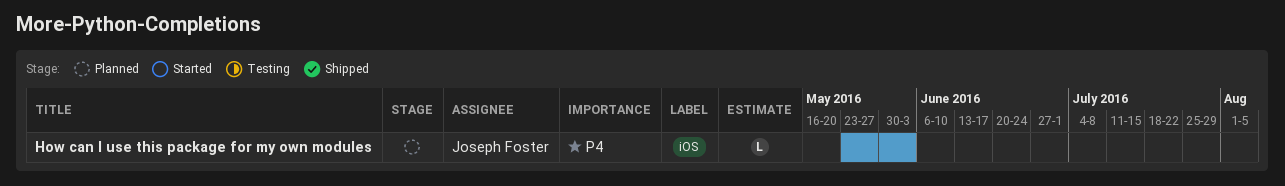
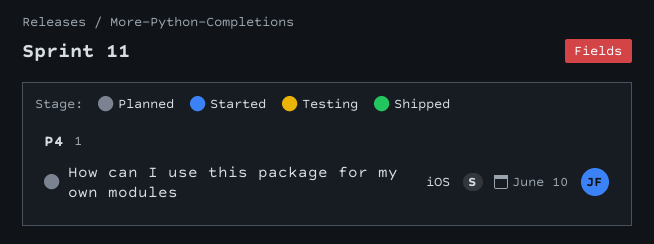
How can I use this package for my own modules, estimate: L -> S
How can I use this package for my own modules, due: Jun 3 -> Jun 10

